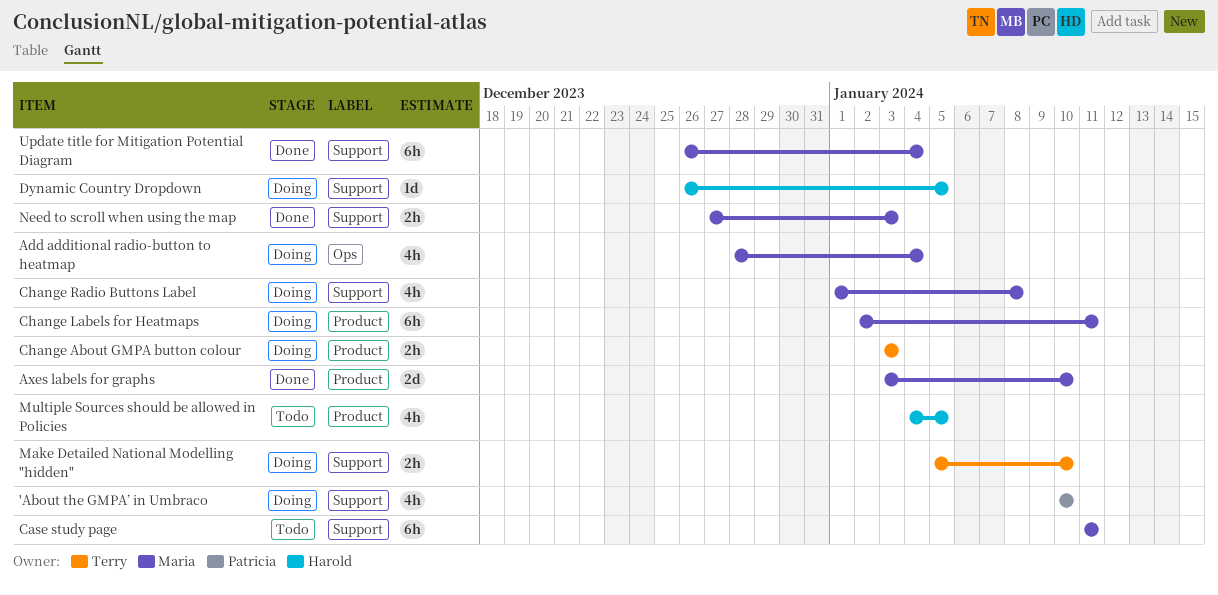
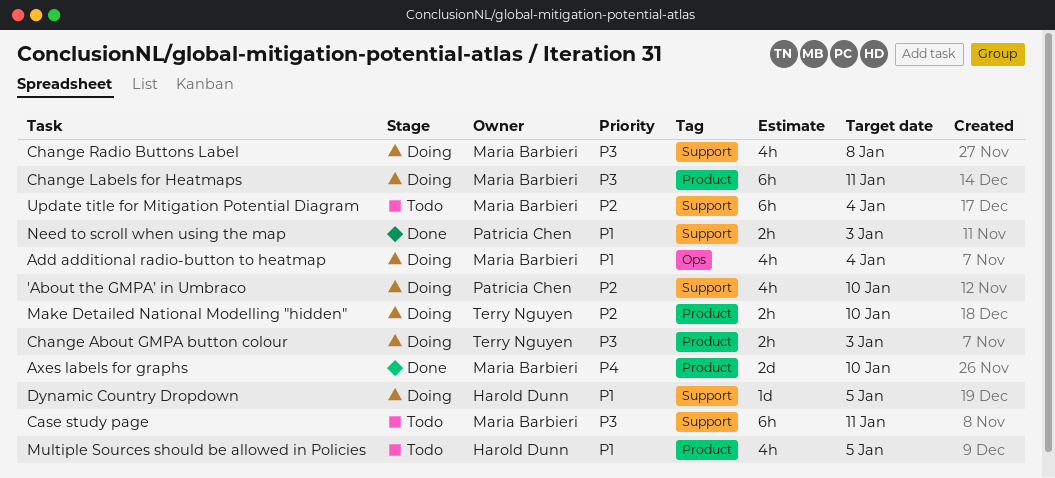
Make Detailed National Modelling "hidden", label: Support -> Product
Need to scroll when using the map, owner: Maria Barbieri -> Patricia Chen
Update title for Mitigation Potential Diagram, status: Done -> Todo

